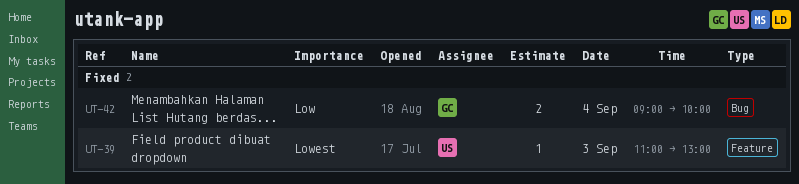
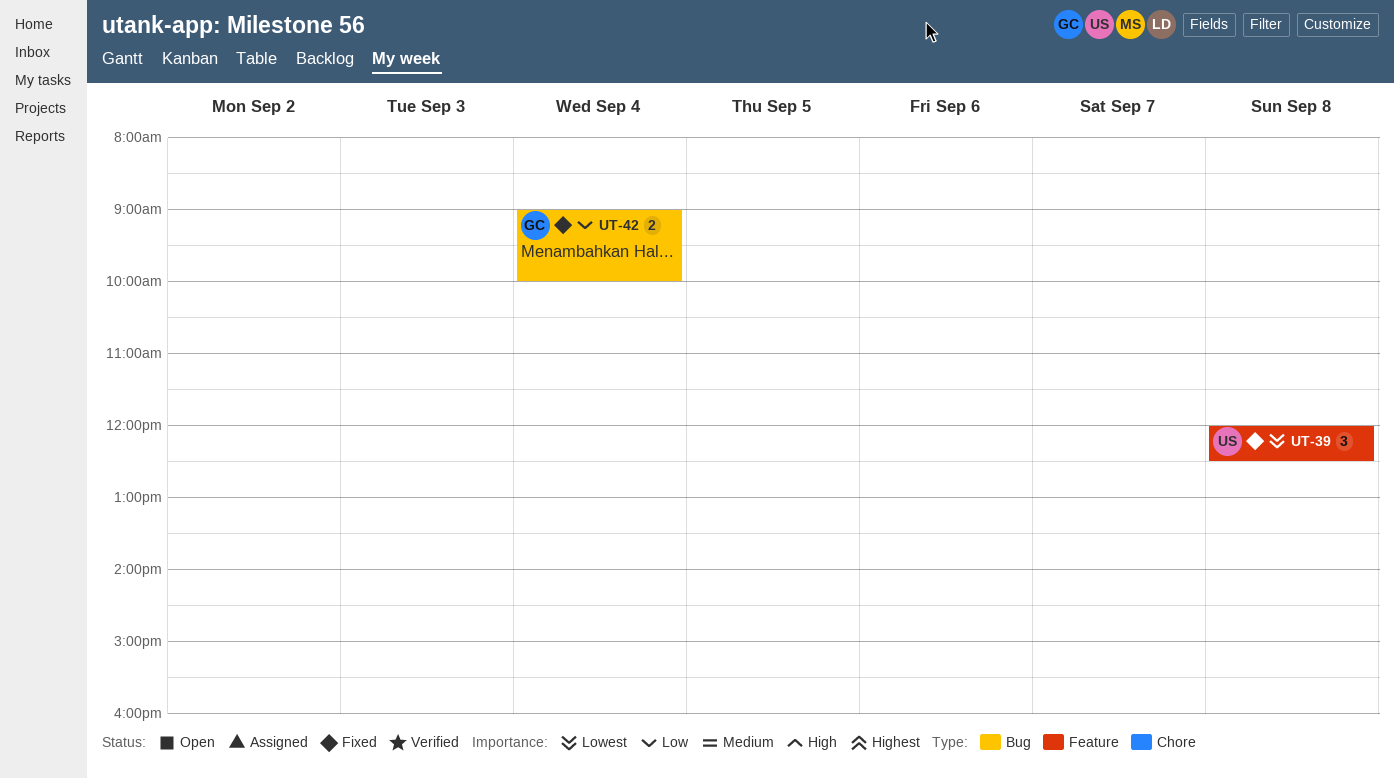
UT-39, estimate: 1 -> 3
UT-39, day: Sep 3 -> Sep 8
UT-39, begins: 11:00 -> 12:00
UT-39, ends: 13:00 -> 12:30

